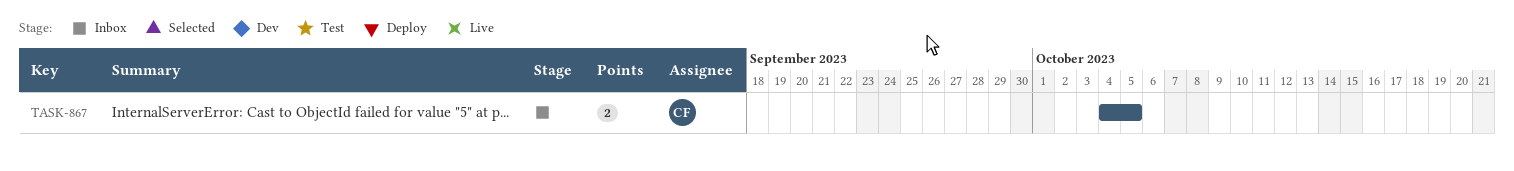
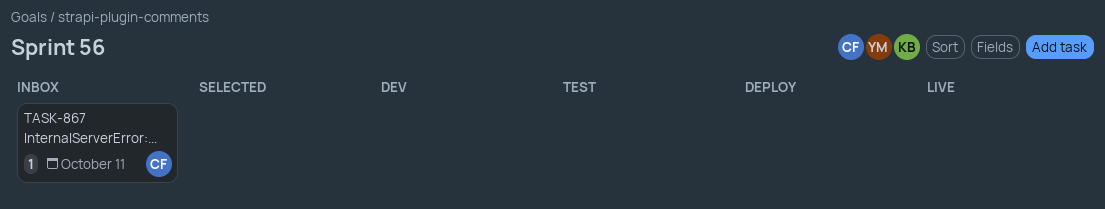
TASK-867, estimate: 2 -> 1
TASK-867, due: Oct 5 -> Oct 11

